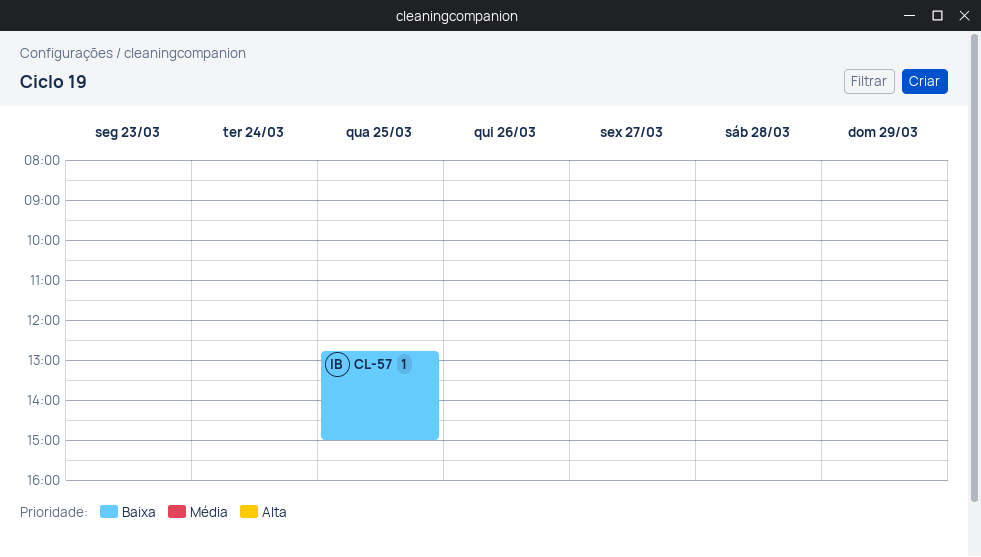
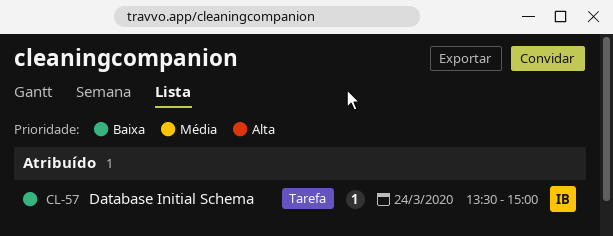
CL-57, day: Mar 25 -> Mar 24
CL-57, begins: 12:45 -> 13:30

